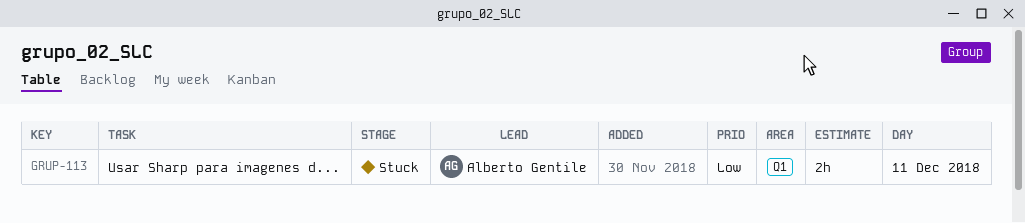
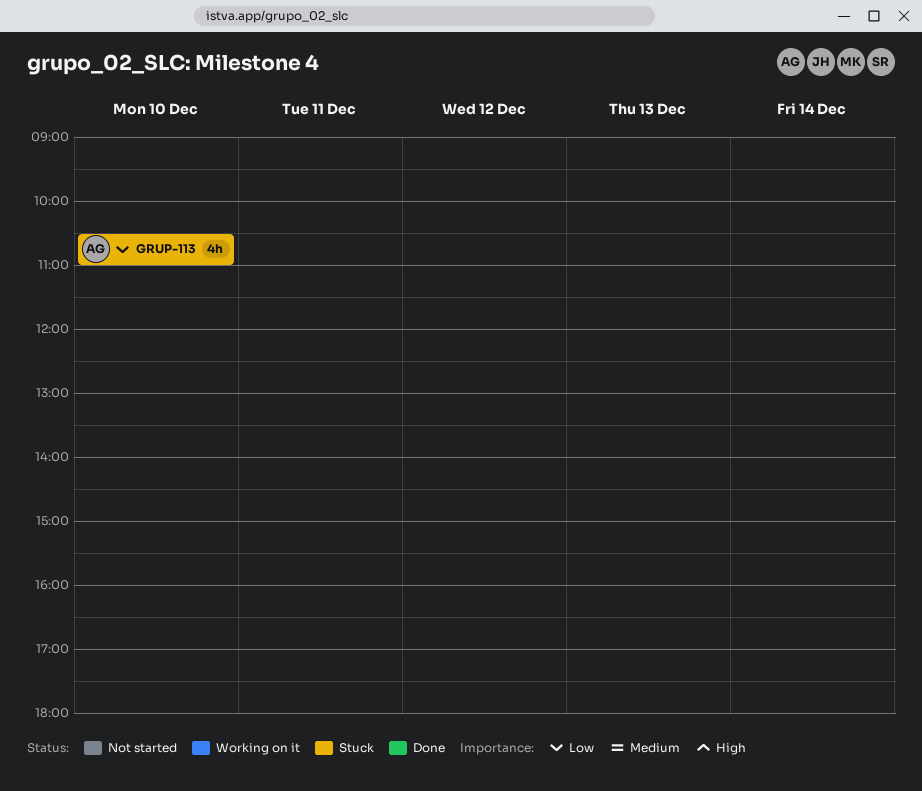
GRUP-113, estimate: 2h -> 4h
GRUP-113, day: Dec 11 -> Dec 10

